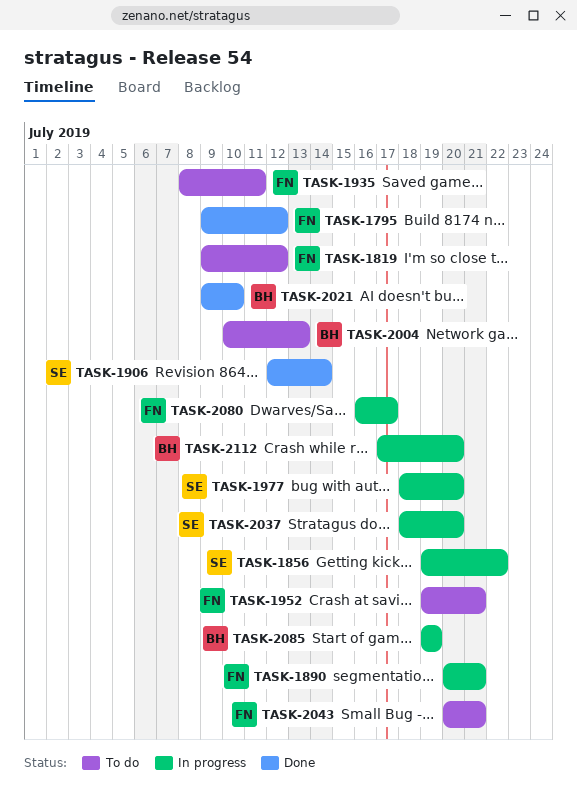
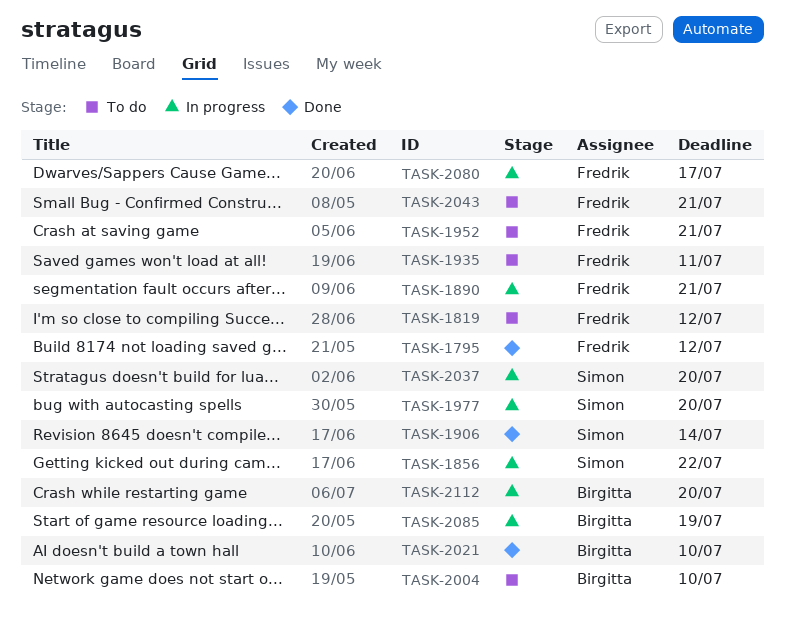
TASK-2004, due: Jul 13 -> Jul 10

